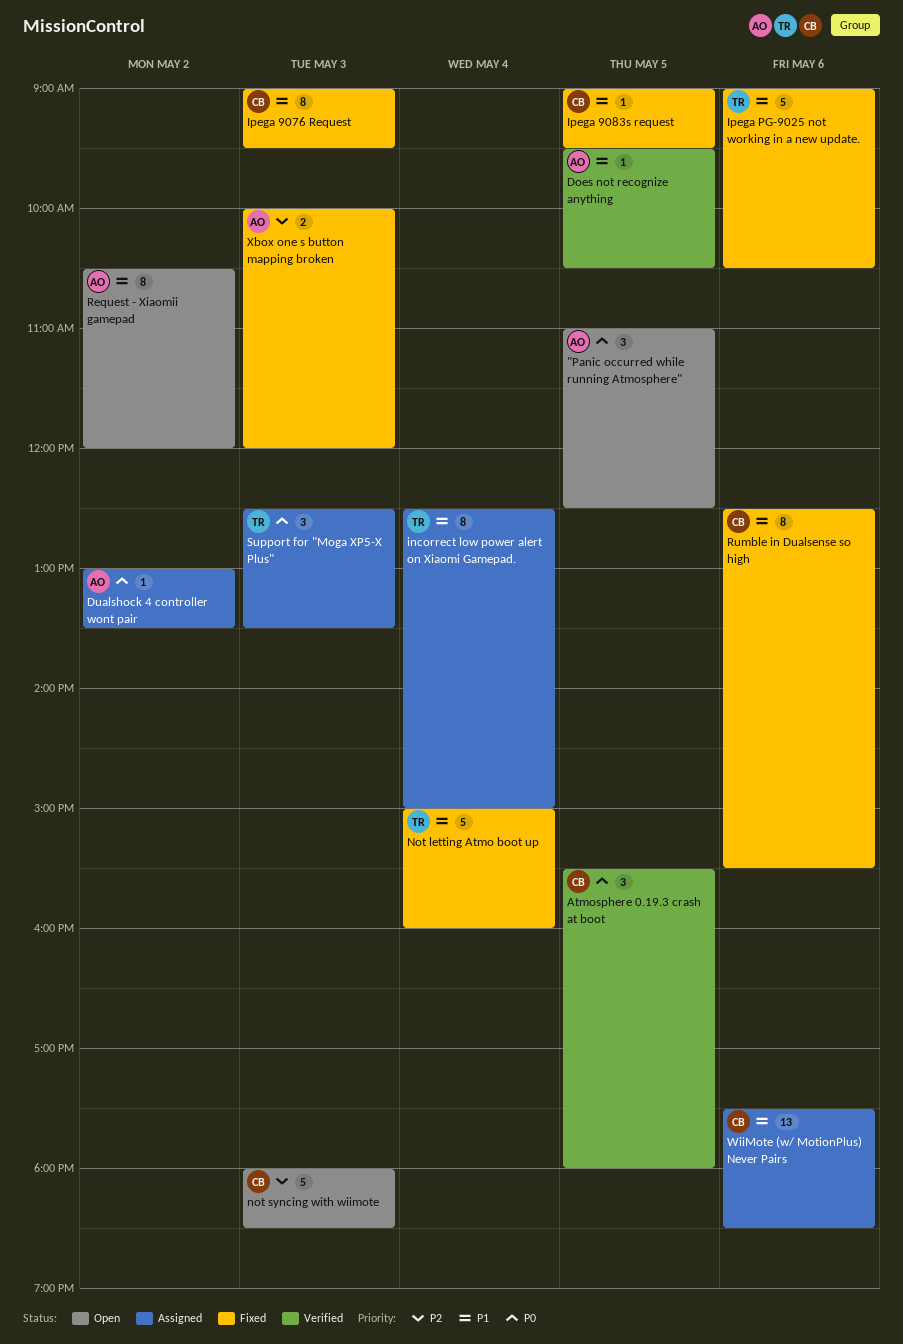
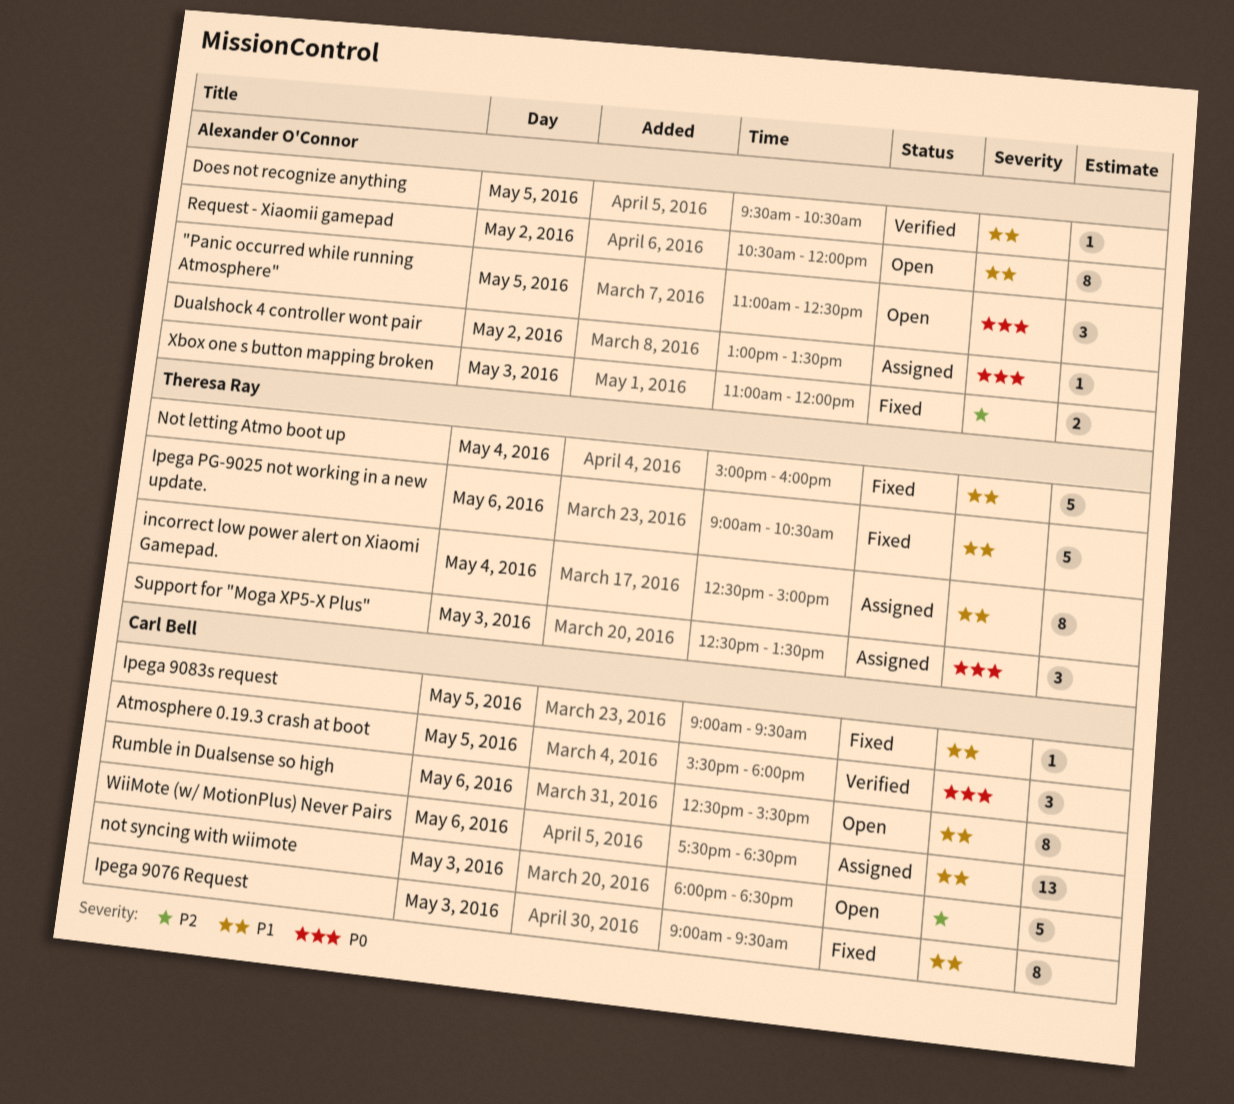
Rumble in Dualsense so high, status: Fixed -> Open
Xbox one s button mapping broken, begins: 10:00 -> 11:00

